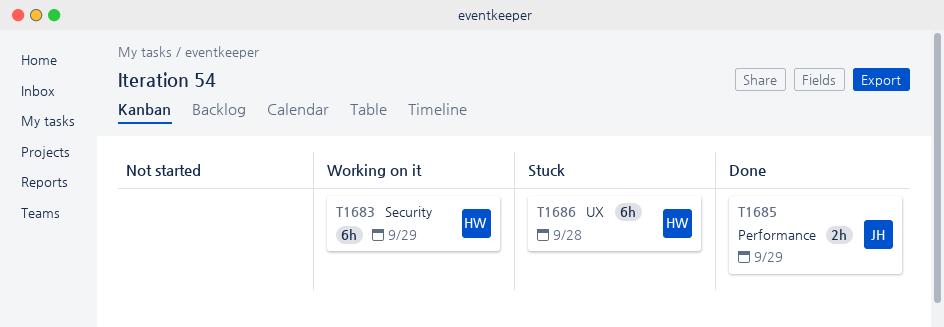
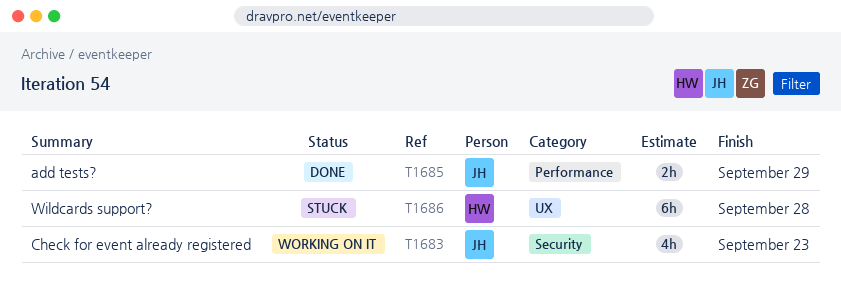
T1683, owner: HW -> JH
T1683, estimate: 6h -> 4h
T1683, due: Sep 29 -> Sep 23

